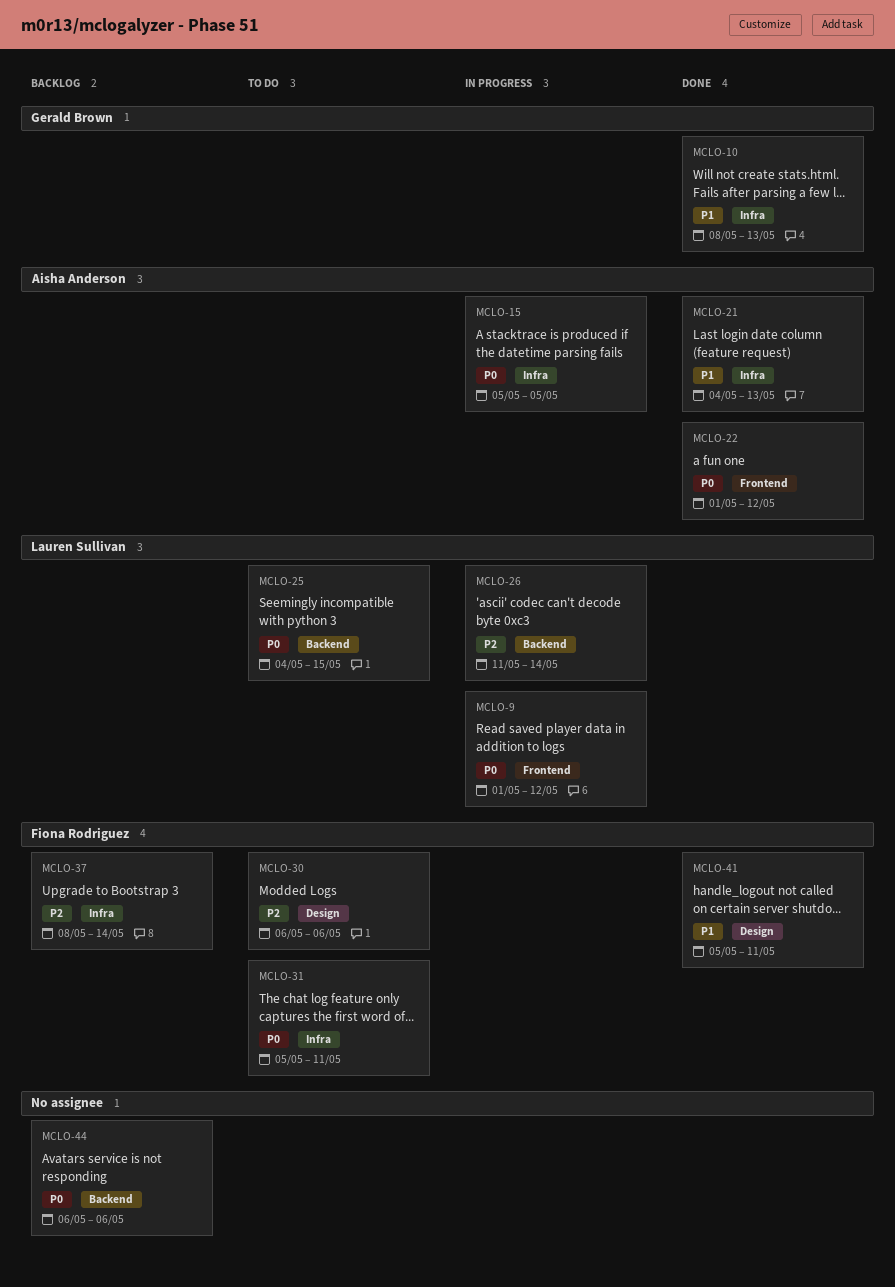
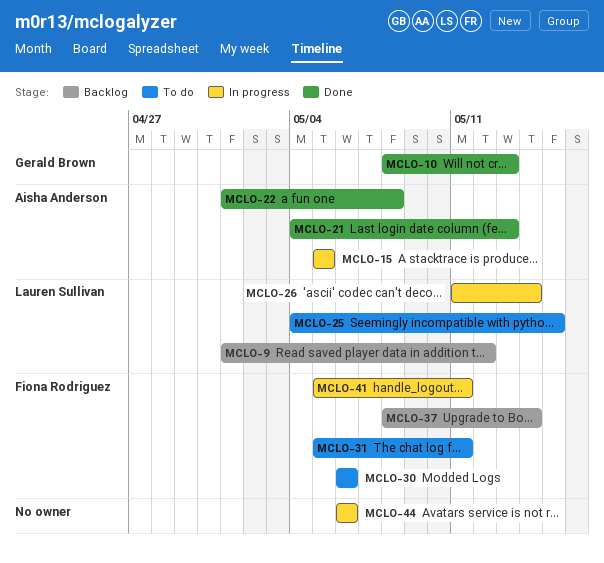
MCLO-9, status: In progress -> Backlog
MCLO-22, due: May 12 -> May 8
MCLO-41, status: Done -> In progress
MCLO-44, status: Backlog -> In progress

